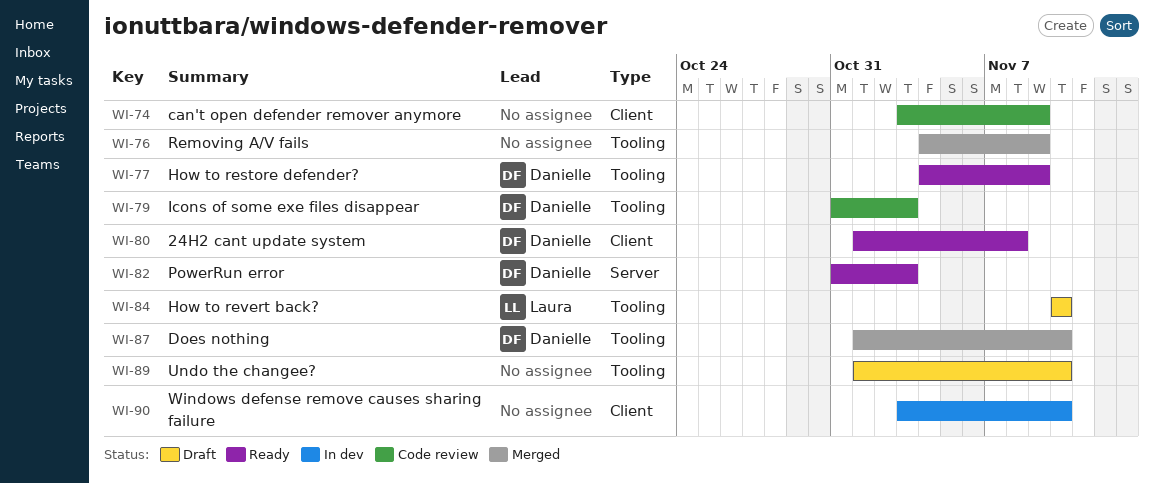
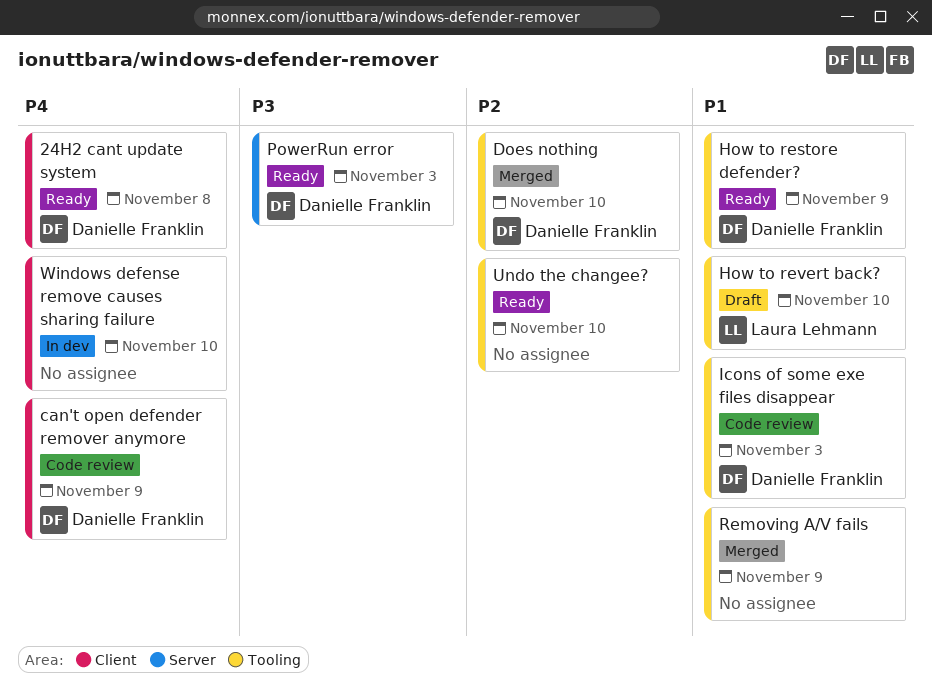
can't open defender remover anymore, owner: none -> Danielle Franklin
Undo the changee?, status: Draft -> Ready

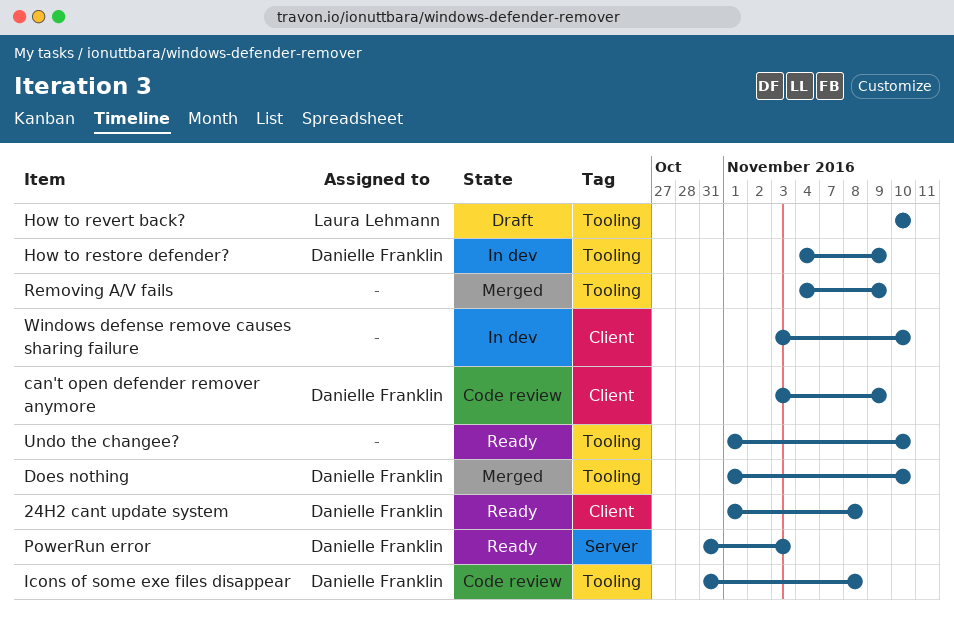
How to restore defender?, status: Ready -> In dev
Icons of some exe files disappear, due: Nov 3 -> Nov 8

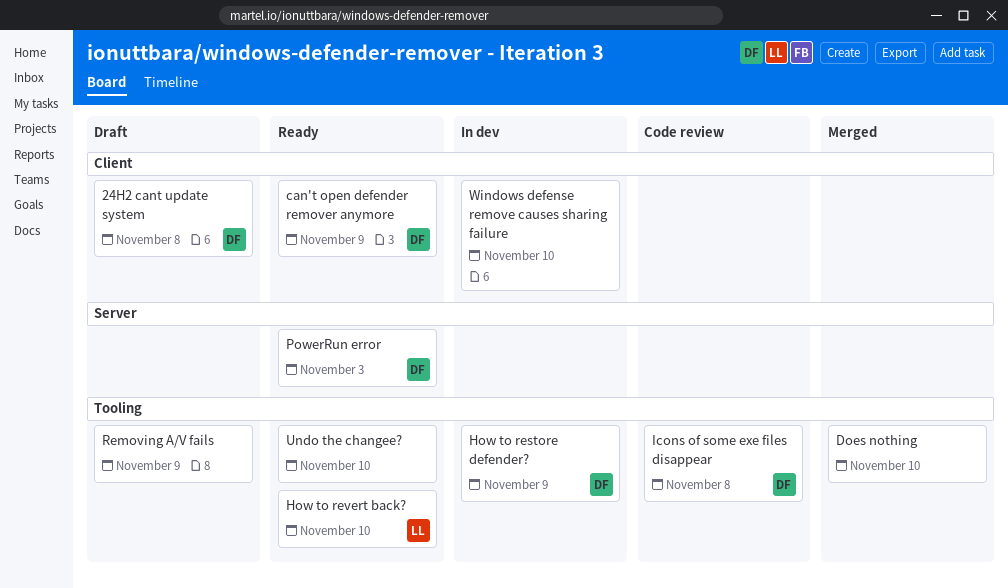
24H2 cant update system, status: Ready -> Draft
can't open defender remover anymore, status: Code review -> Ready
Does nothing, owner: Danielle Franklin -> none
How to revert back?, status: Draft -> Ready
Removing A/V fails, status: Merged -> Draft

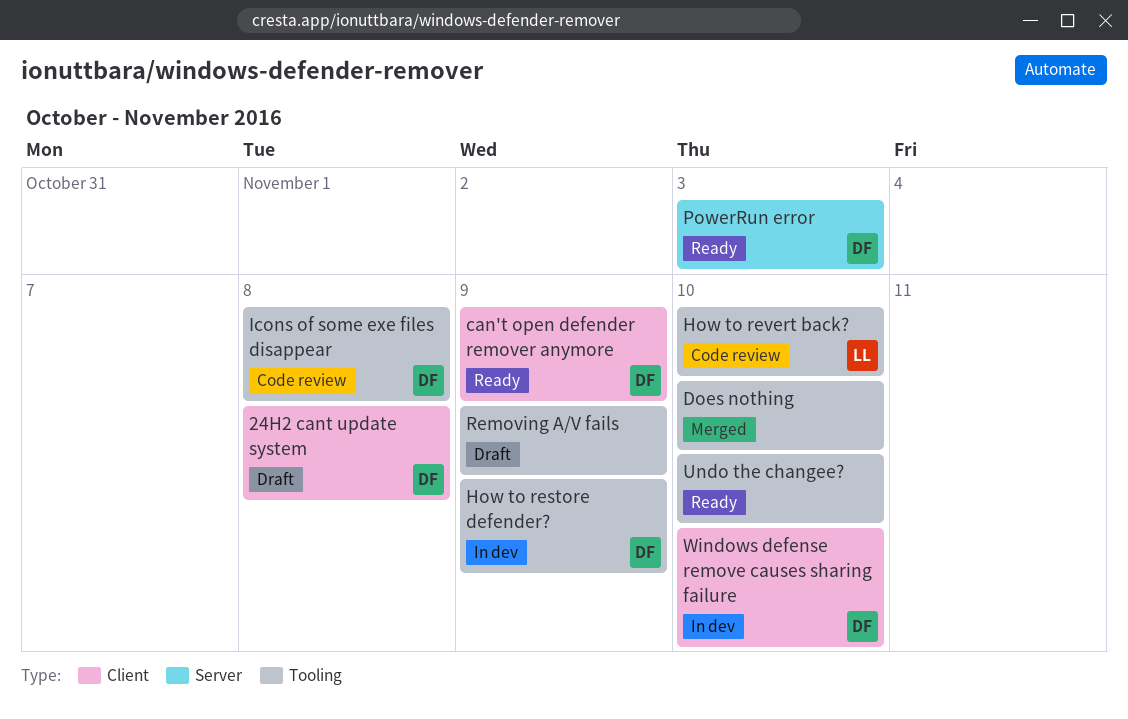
How to revert back?, status: Ready -> Code review
Windows defense remove causes sharing failure, owner: none -> DF

